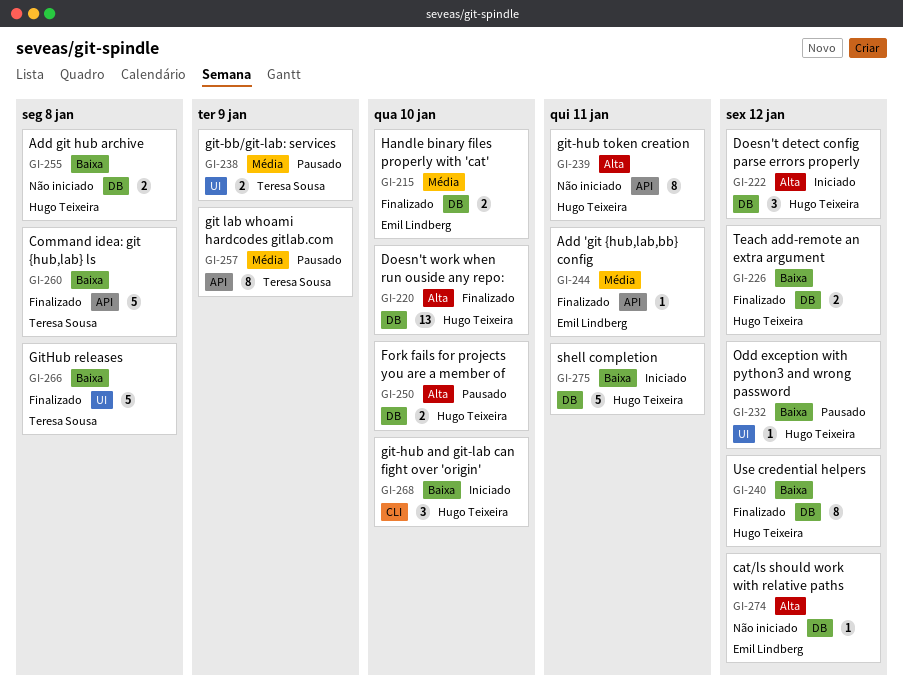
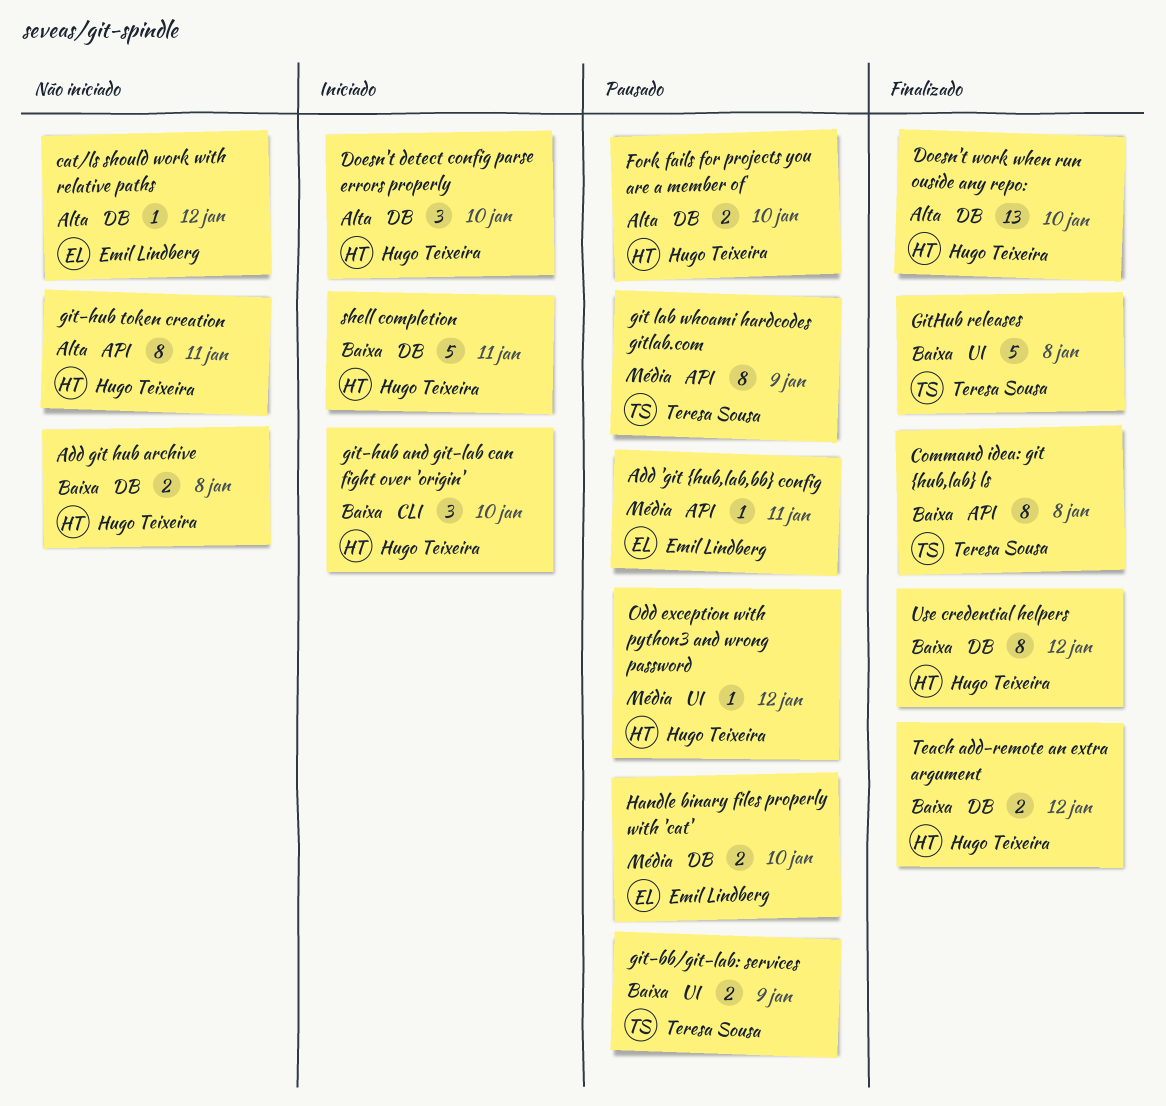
Add 'git {hub,lab,bb} config, status: Finalizado -> Pausado
Command idea: git {hub,lab} ls, estimate: 5 -> 8
Doesn't detect config parse errors properly, due: Jan 12 -> Jan 10
git-bb/git-lab: services, priority: Média -> Baixa
Handle binary files properly with 'cat', status: Finalizado -> Pausado
Odd exception with python3 and wrong password, priority: Baixa -> Média

